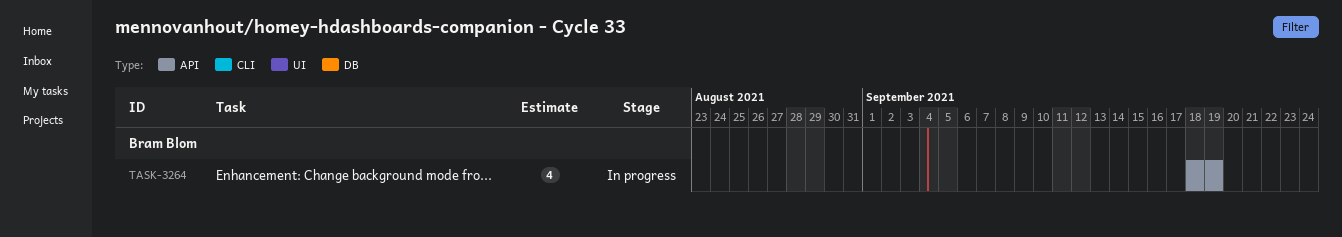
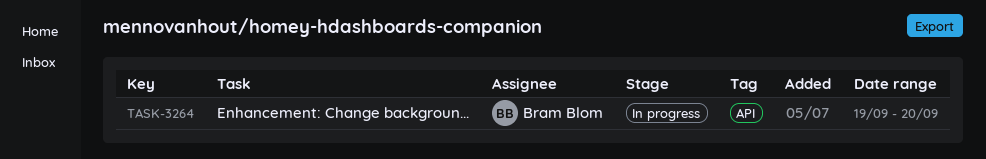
TASK-3264, start: Sep 18 -> Sep 19
TASK-3264, due: Sep 19 -> Sep 20

